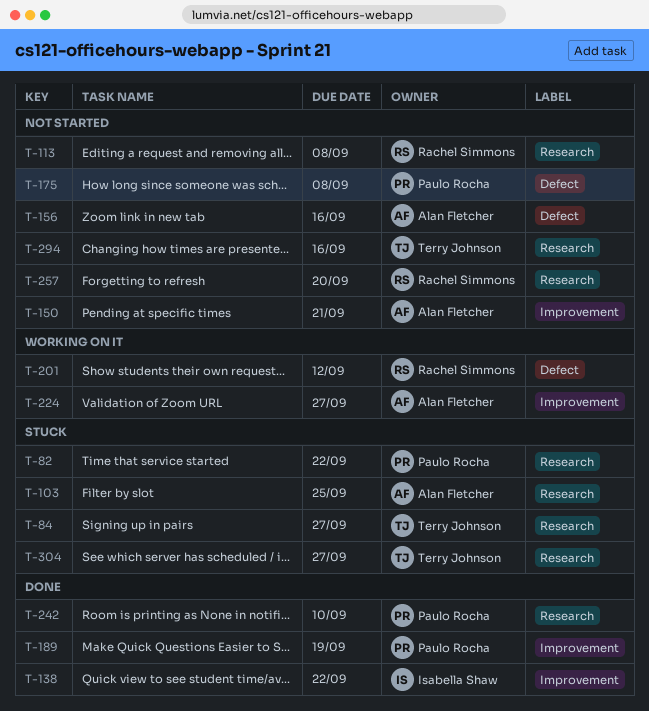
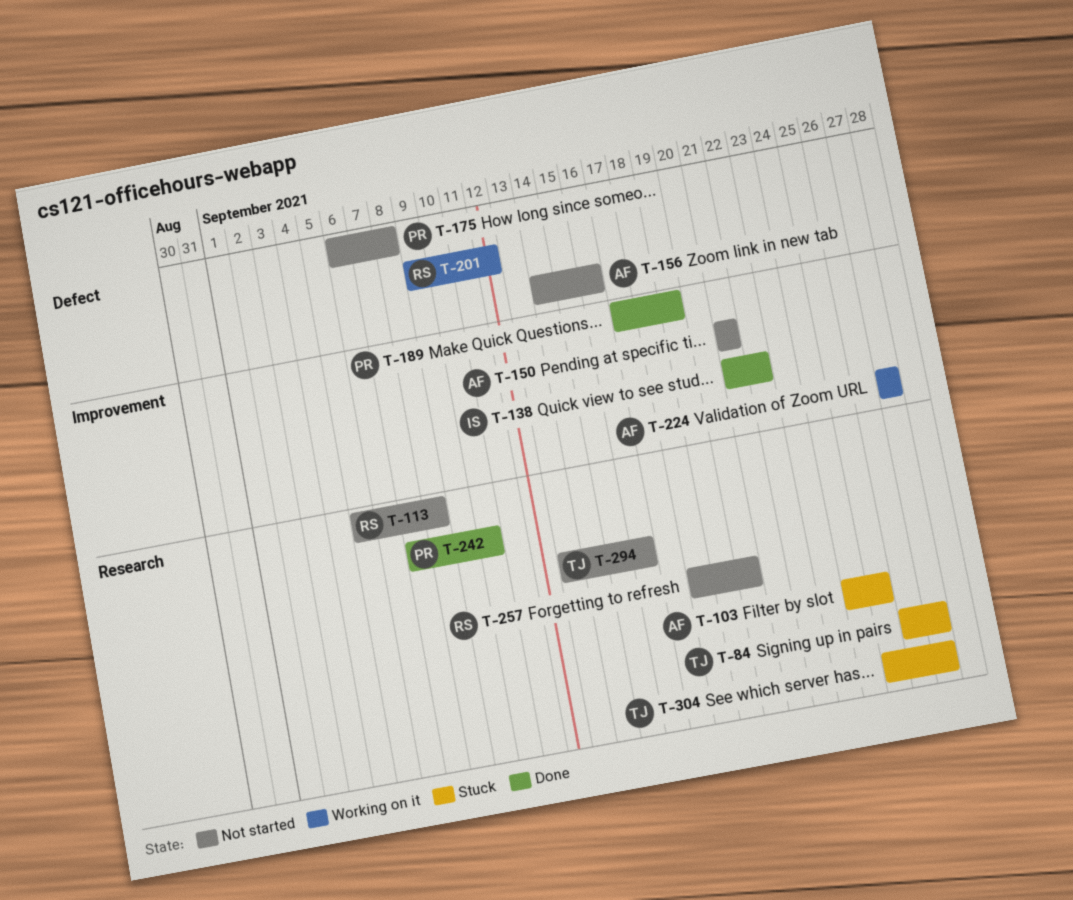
T-82: present -> none

